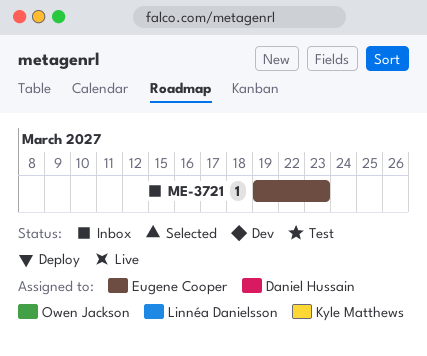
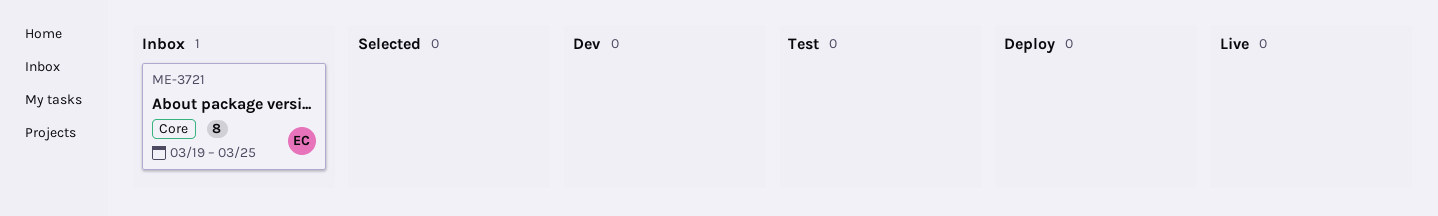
ME-3721, estimate: 1 -> 8
ME-3721, due: Mar 23 -> Mar 25

